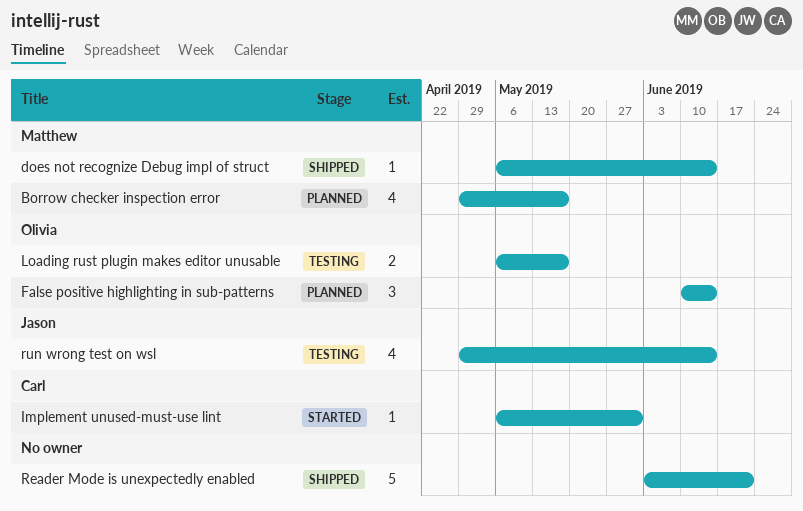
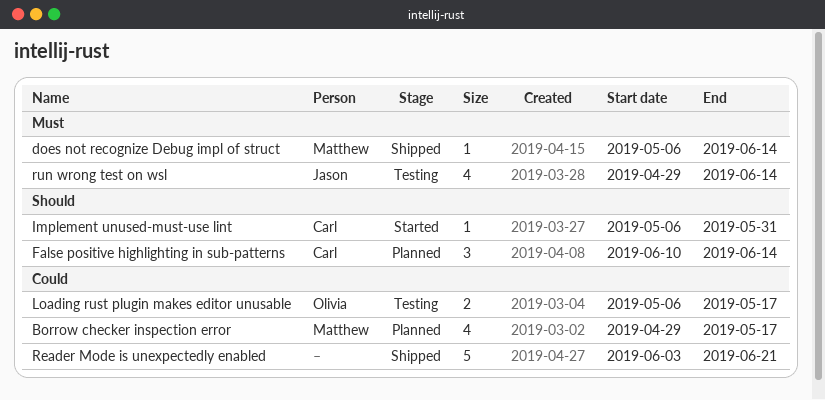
False positive highlighting in sub-patterns, owner: Olivia -> Carl

